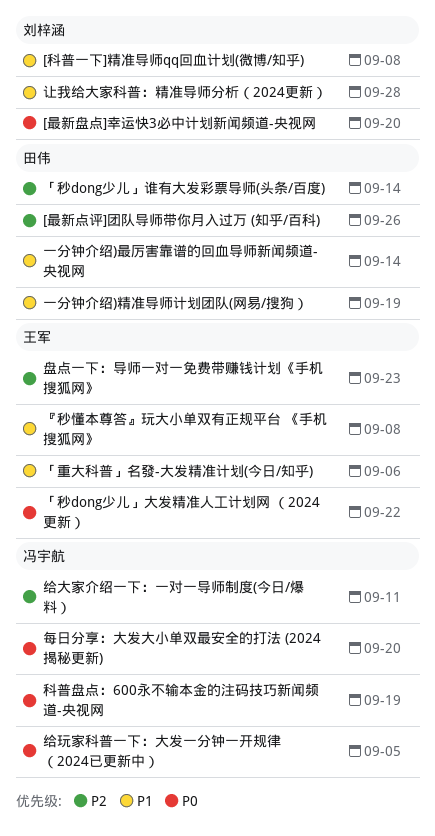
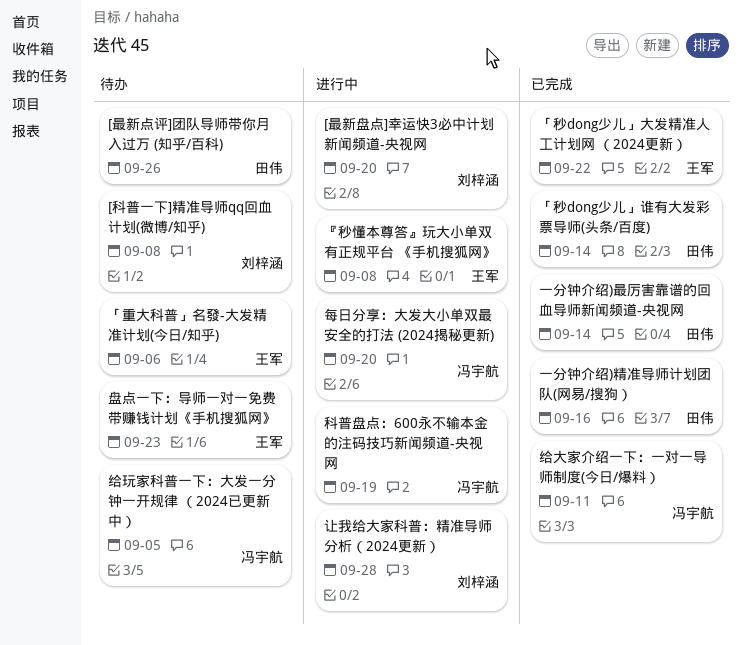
一分钟介绍)精准导师计划团队(网易/搜狗）, due: Sep 19 -> Sep 16

